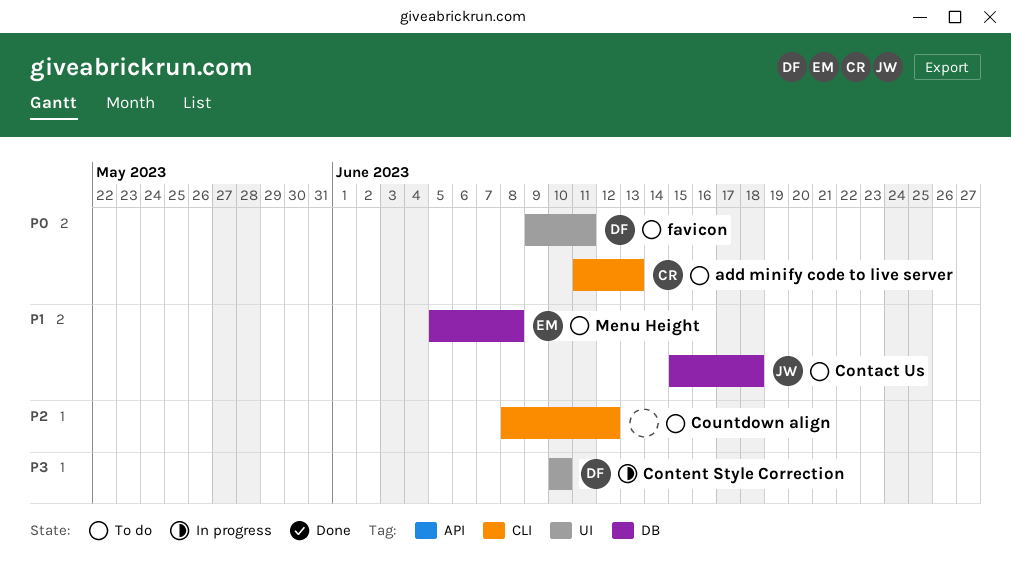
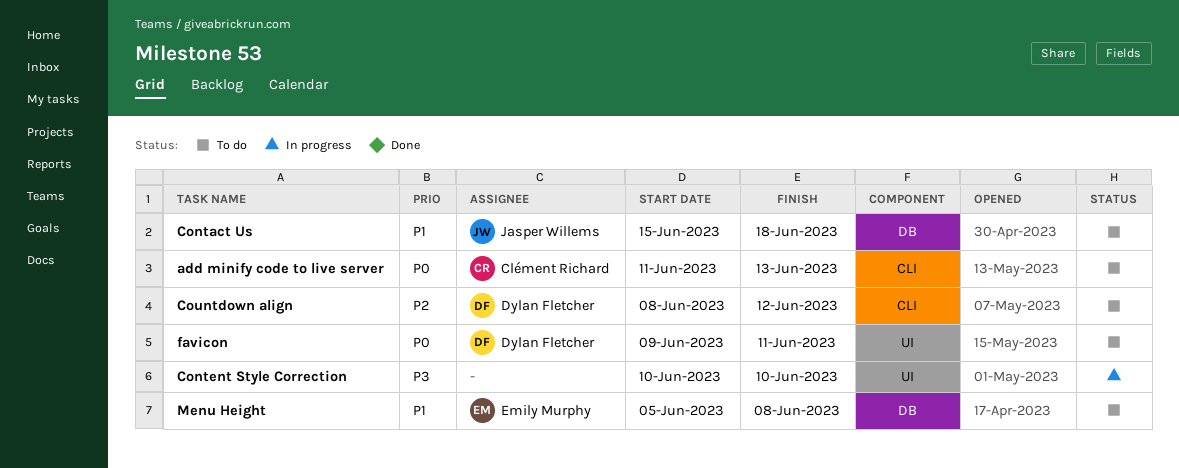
Content Style Correction, owner: Dylan Fletcher -> none
Countdown align, owner: none -> Dylan Fletcher

